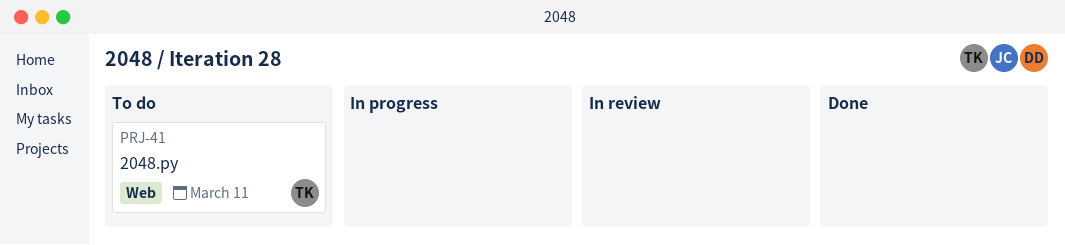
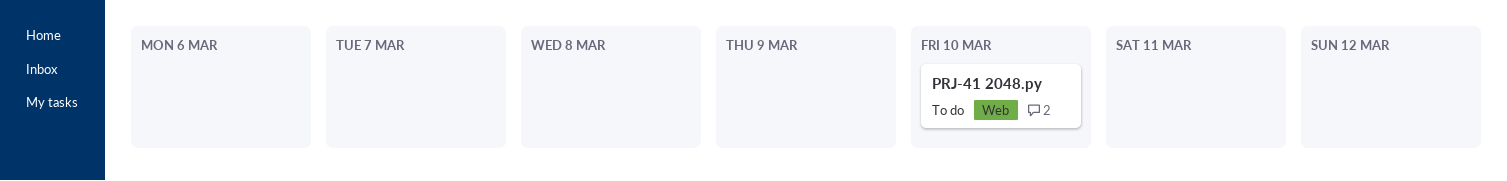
PRJ-41, due: Mar 11 -> Mar 10

